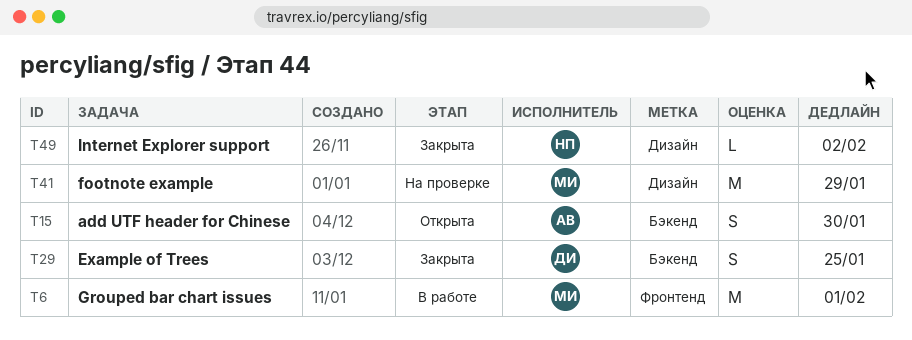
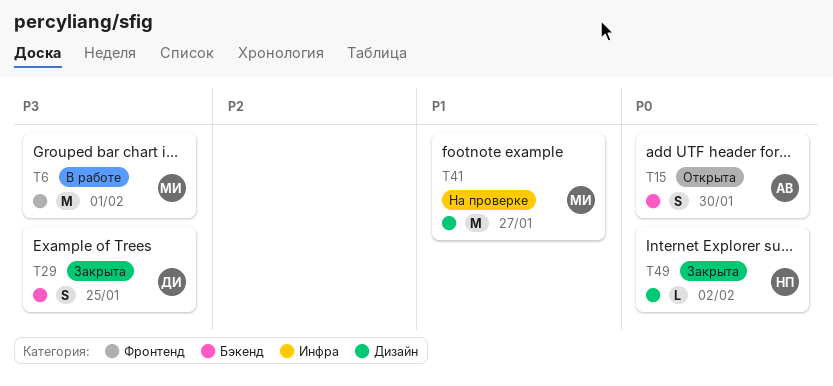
T41, due: Jan 29 -> Jan 27

